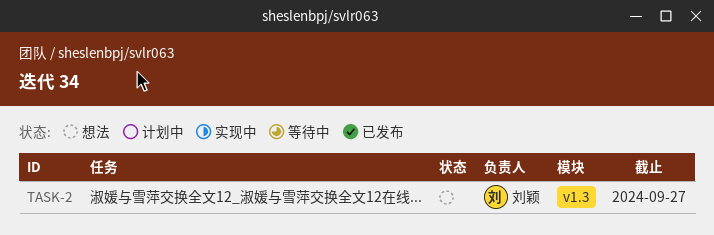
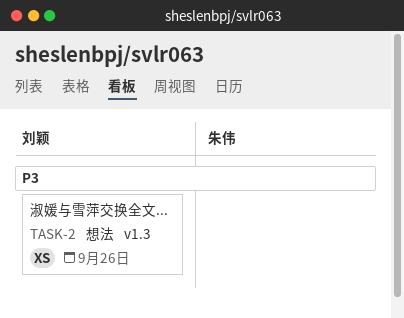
TASK-2, due: Sep 27 -> Sep 26

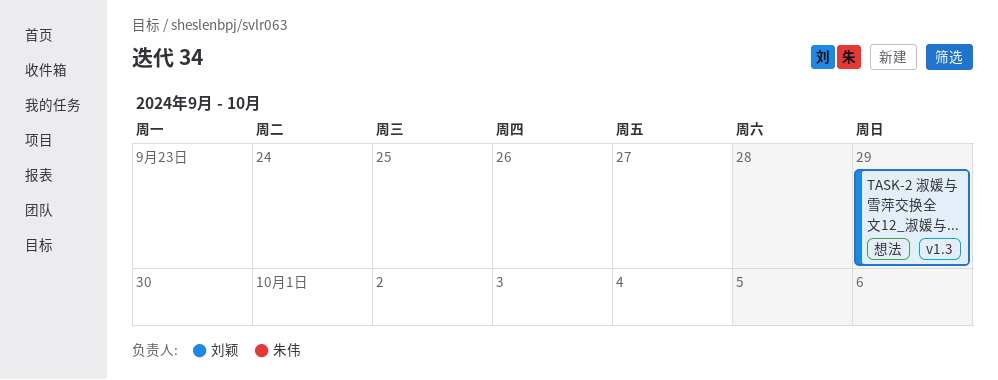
TASK-2, due: Sep 26 -> Sep 29

